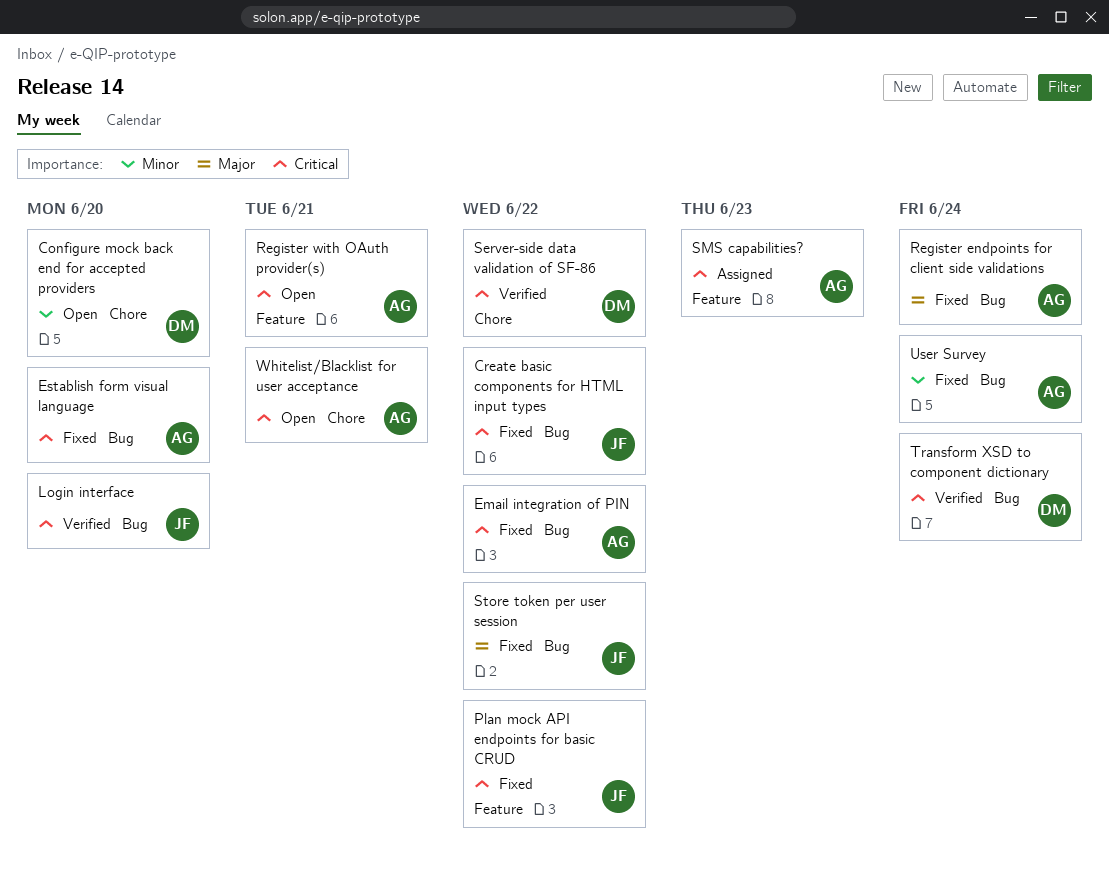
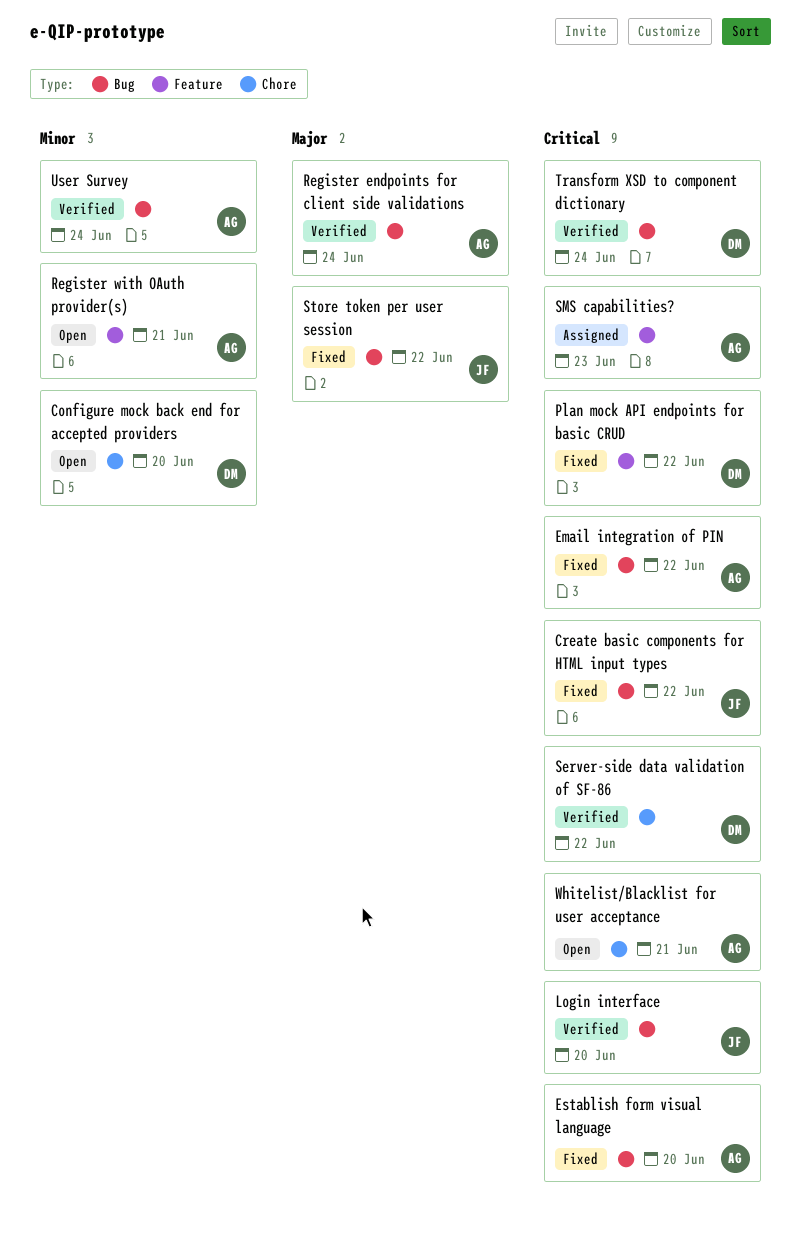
Plan mock API endpoints for basic CRUD, owner: JF -> DM
Register endpoints for client side validations, status: Fixed -> Verified
Register with OAuth provider(s), priority: Critical -> Minor
User Survey, status: Fixed -> Verified

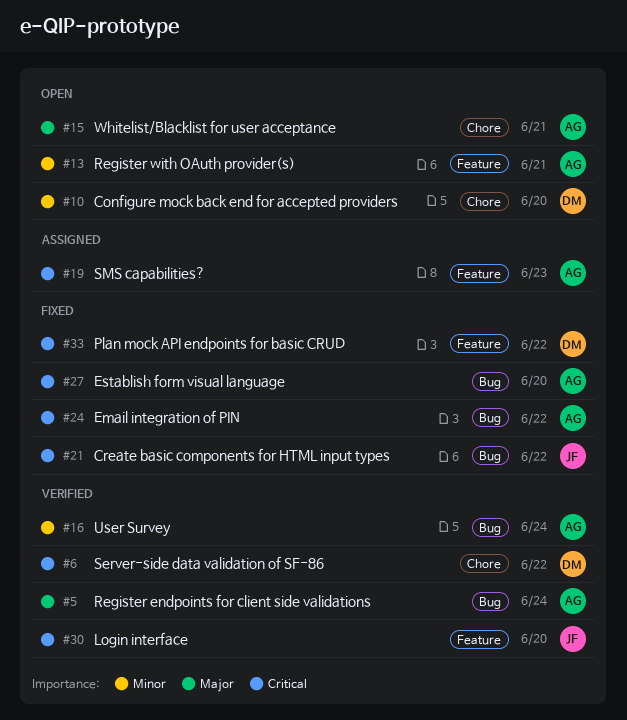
Login interface, label: Bug -> Feature
Store token per user session: present -> none
Transform XSD to component dictionary: present -> none
Whitelist/Blacklist for user acceptance, priority: Critical -> Major

